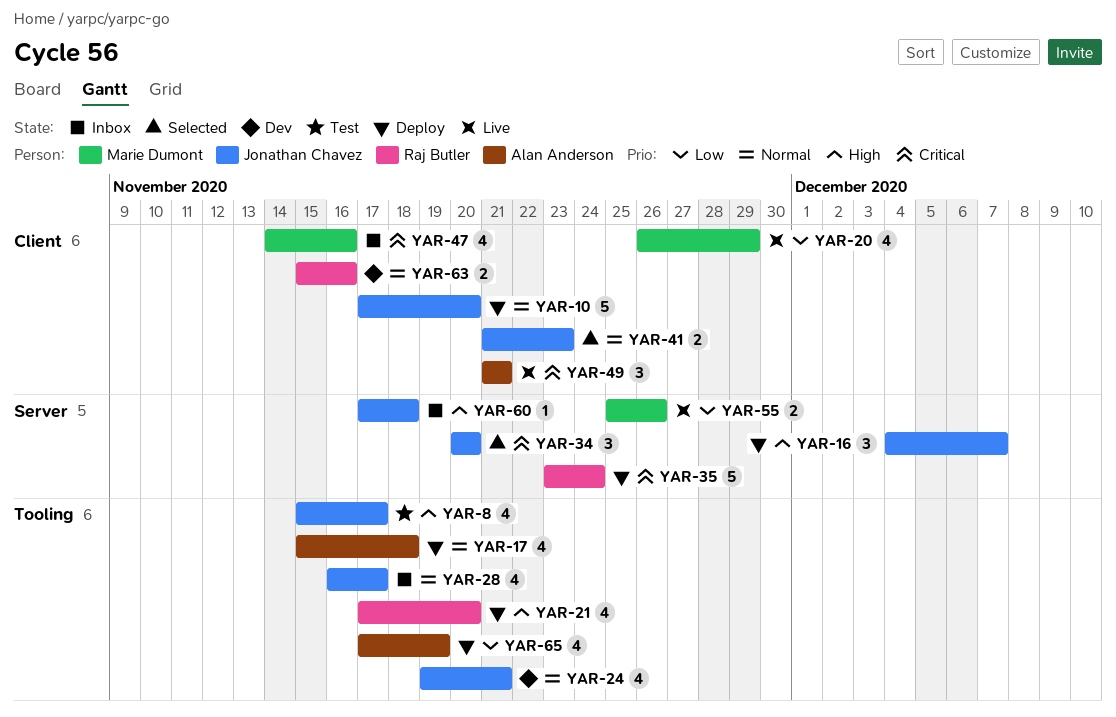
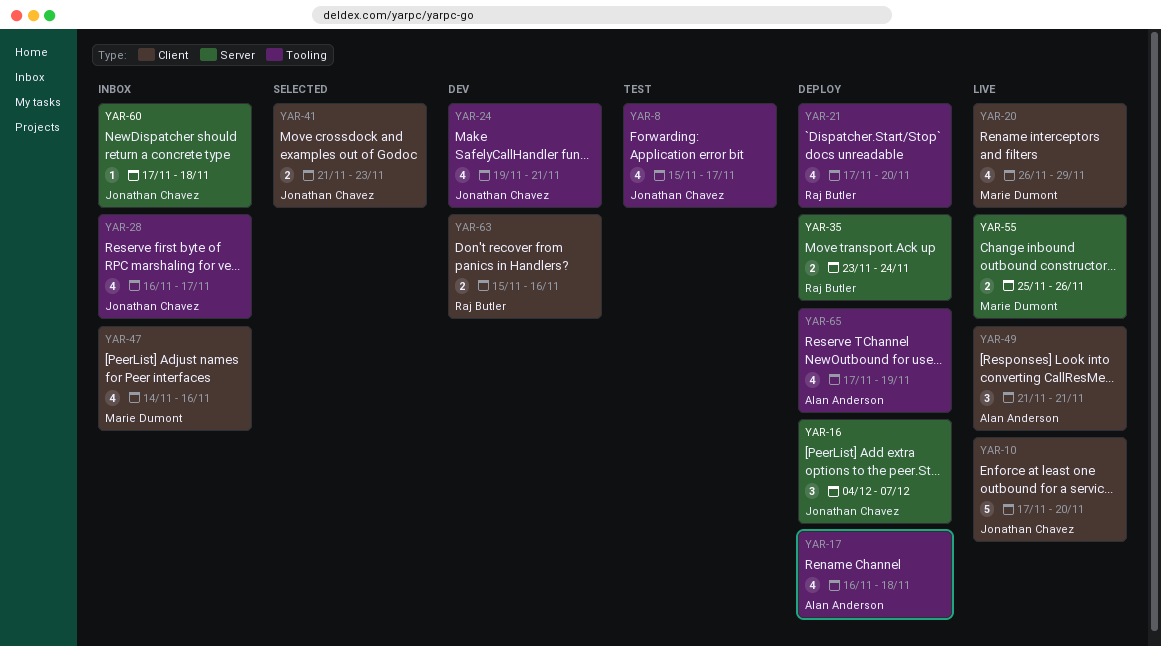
YAR-10, status: Deploy -> Live
YAR-17, start: Nov 15 -> Nov 16
YAR-34: present -> none
YAR-35, estimate: 5 -> 2

